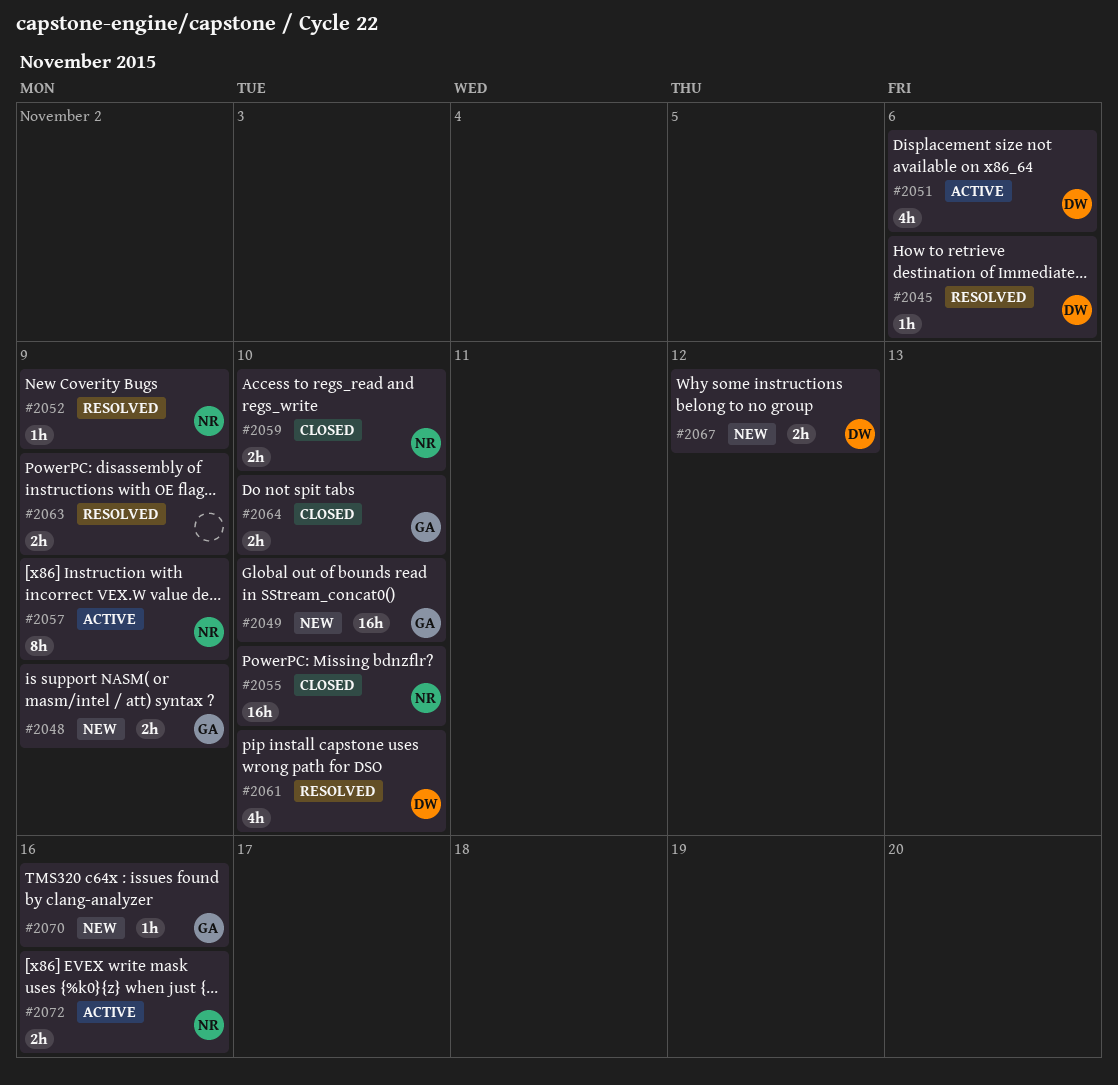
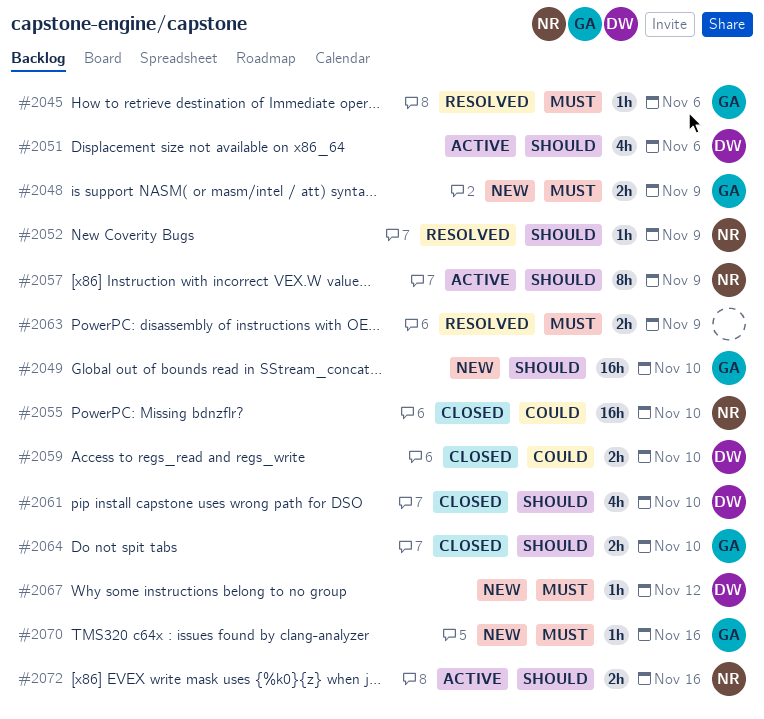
#2045, owner: DW -> GA
#2059, owner: NR -> DW
#2061, status: Resolved -> Closed
#2067, estimate: 2h -> 1h

